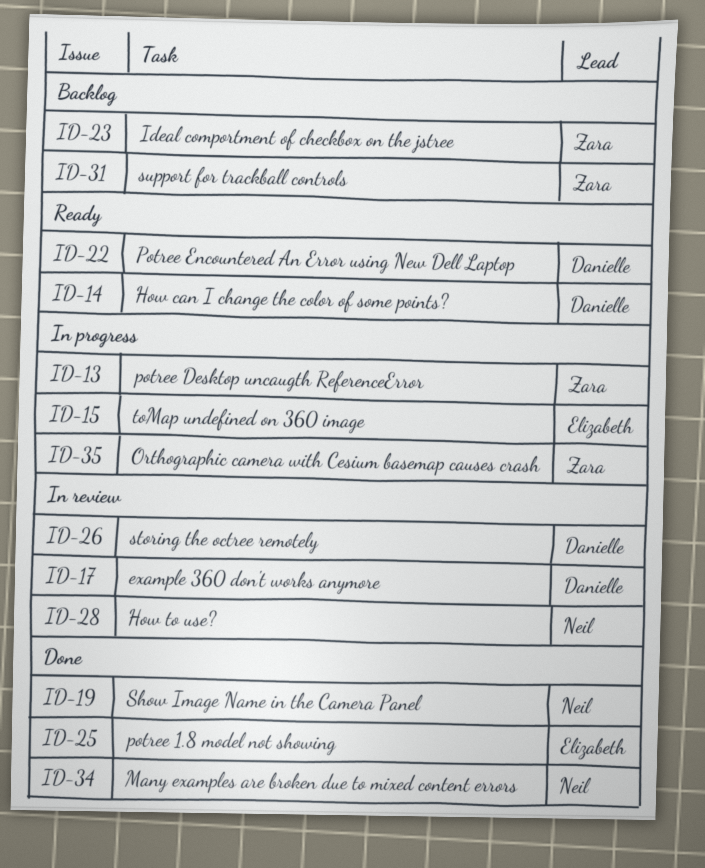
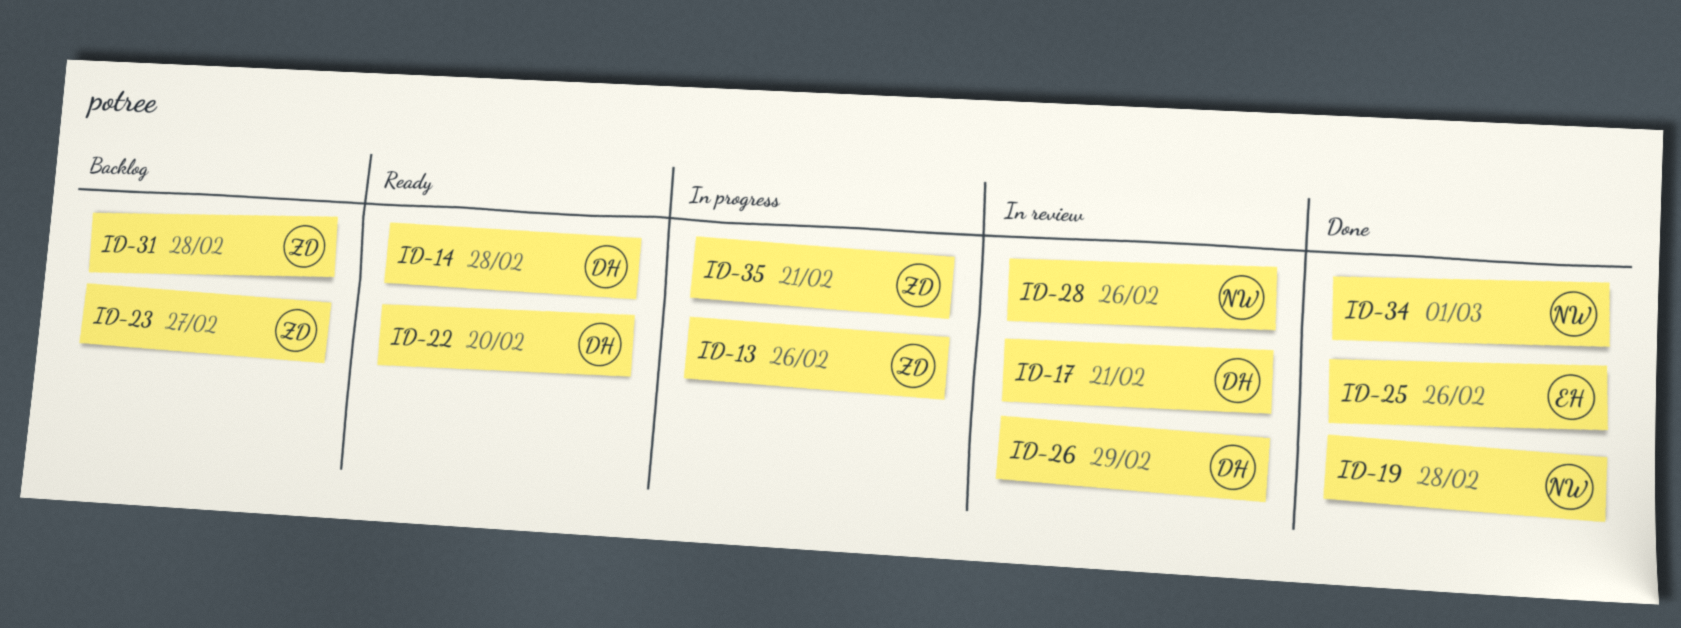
ID-15: present -> none

